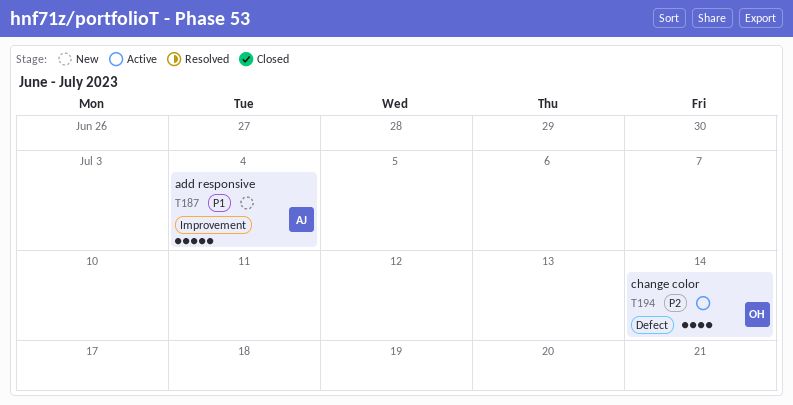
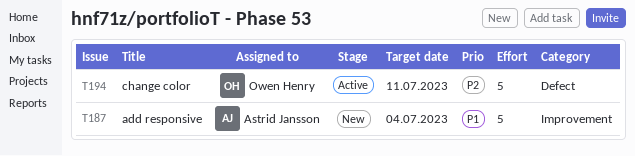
T194, estimate: 4 -> 5
T194, due: Jul 14 -> Jul 11

